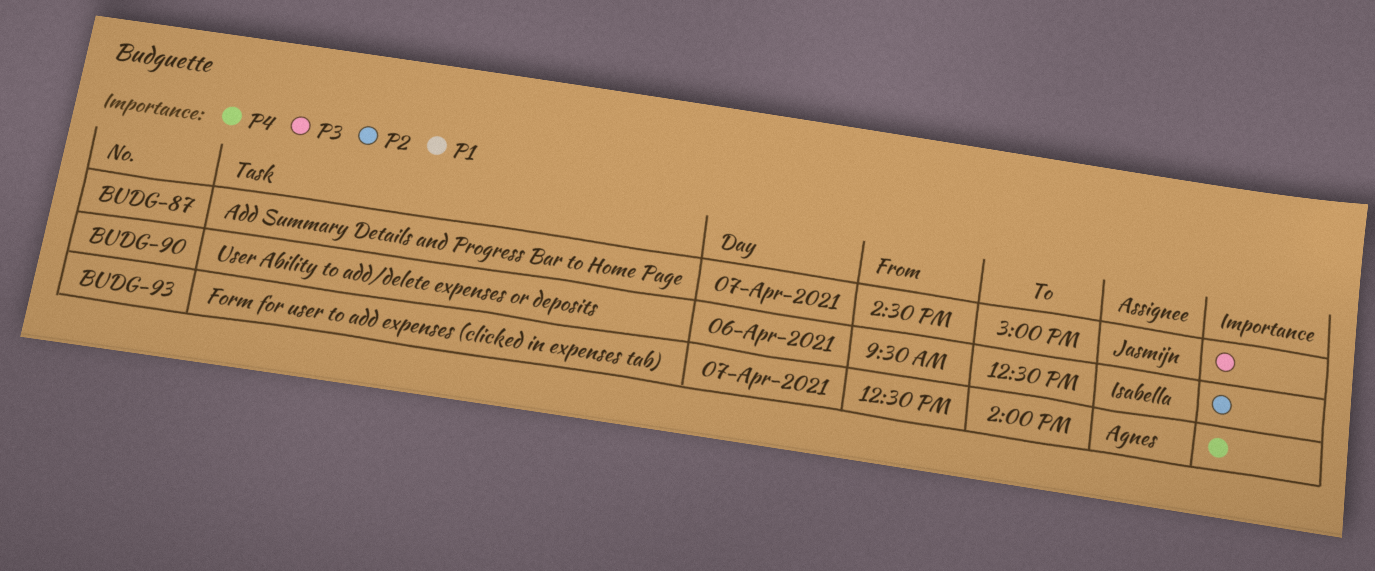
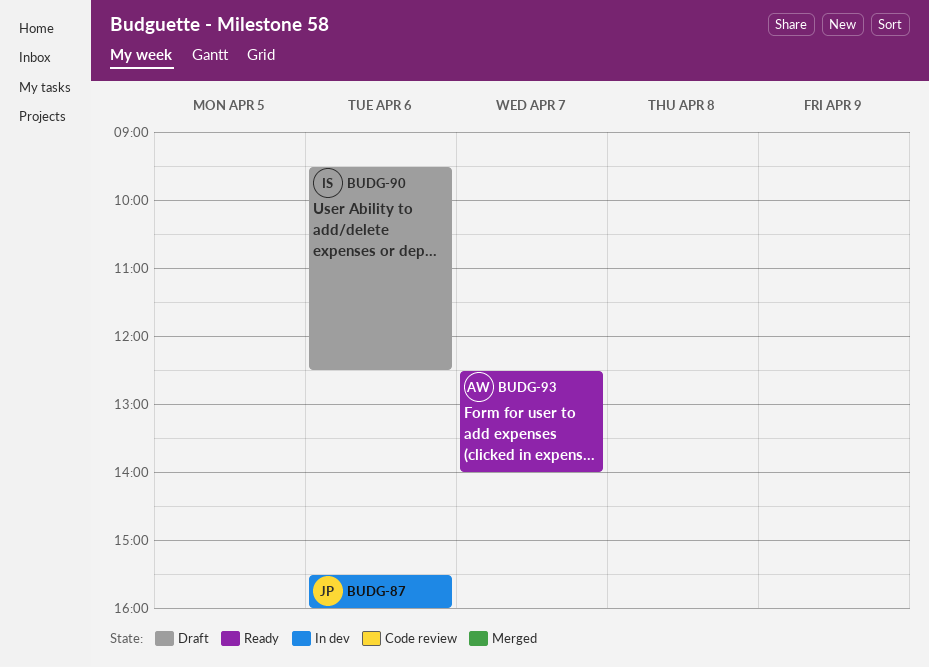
BUDG-87, day: Apr 7 -> Apr 6
BUDG-87, begins: 14:30 -> 15:30
BUDG-87, ends: 15:00 -> 16:00

